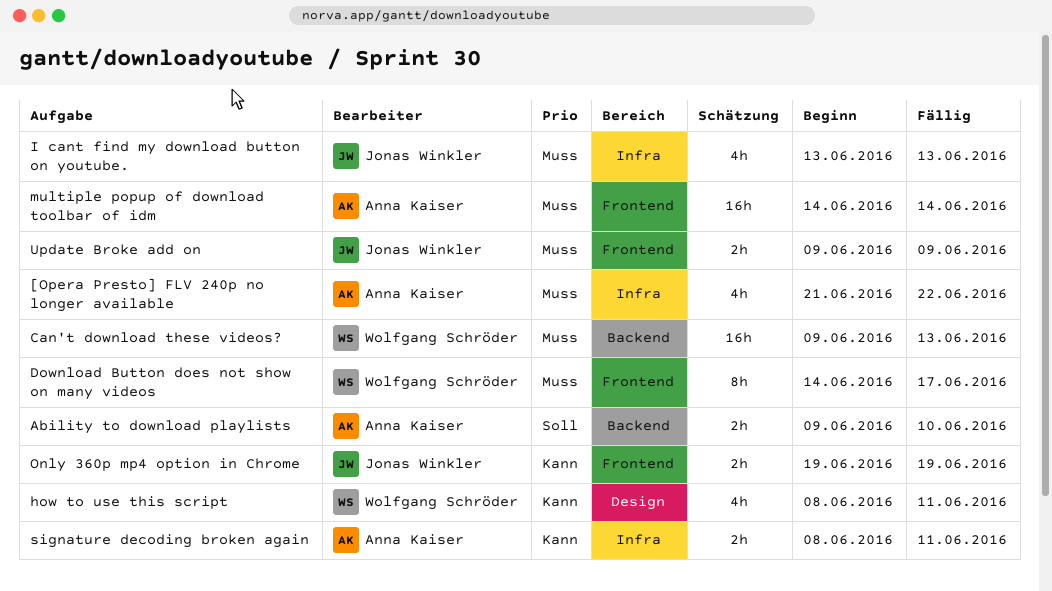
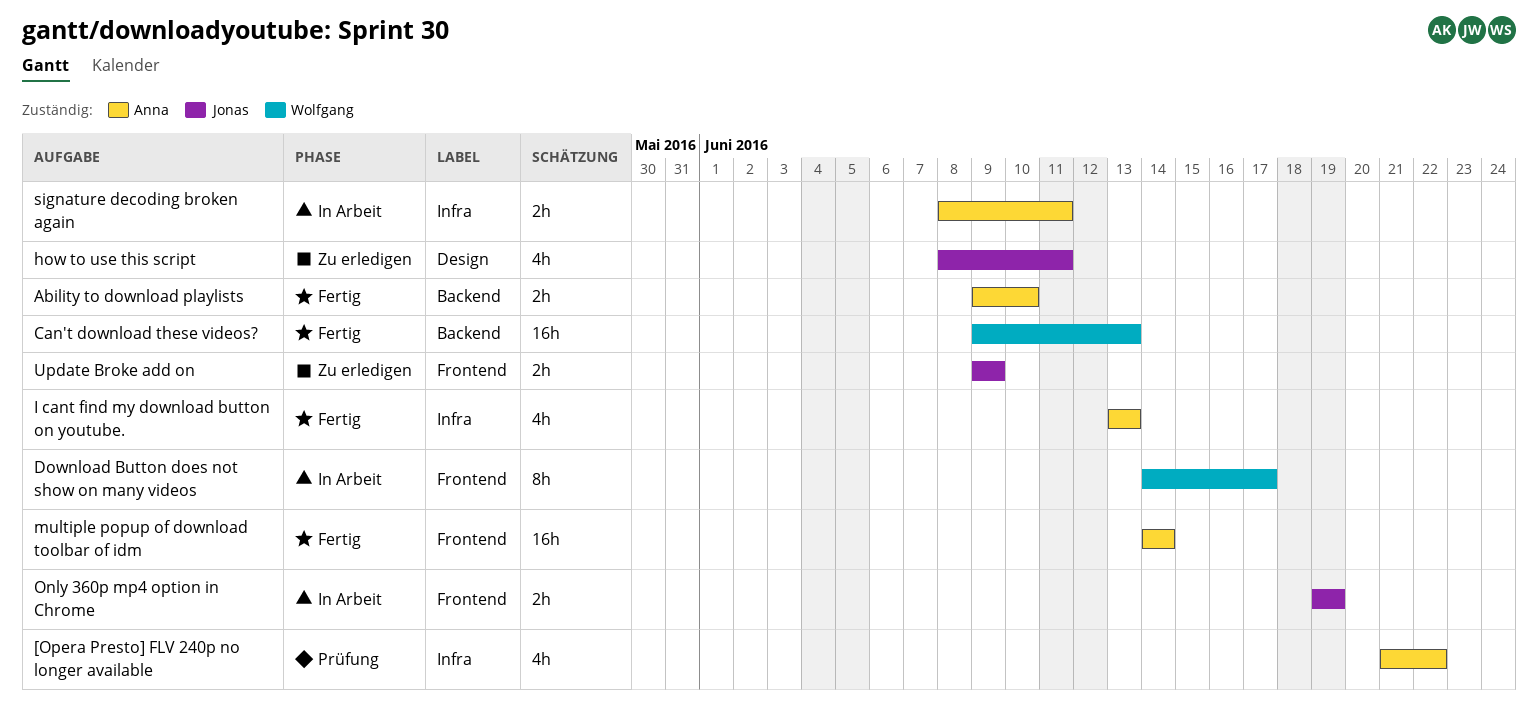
how to use this script, owner: Wolfgang Schröder -> Jonas Winkler
I cant find my download button on youtube., owner: Jonas Winkler -> Anna Kaiser

